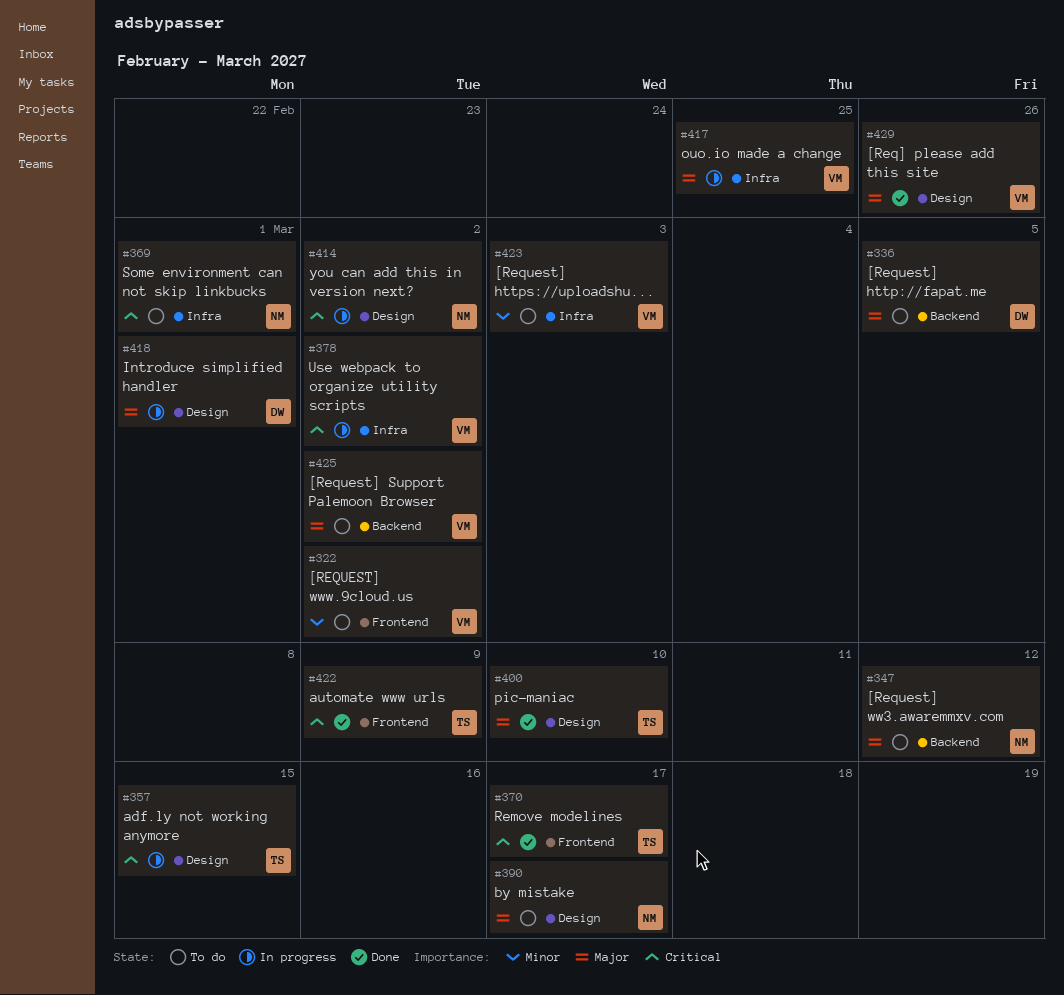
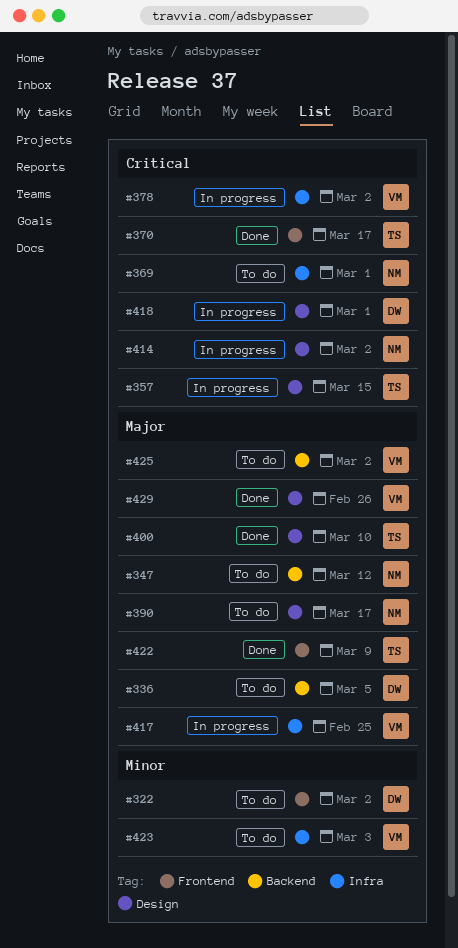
#322, owner: VM -> DW
#418, priority: Major -> Critical
#422, priority: Critical -> Major

